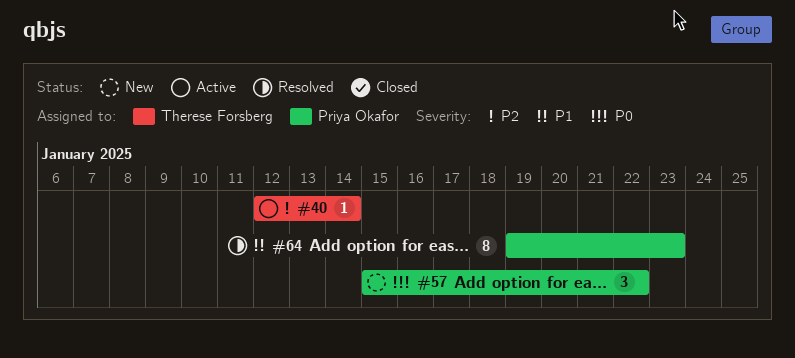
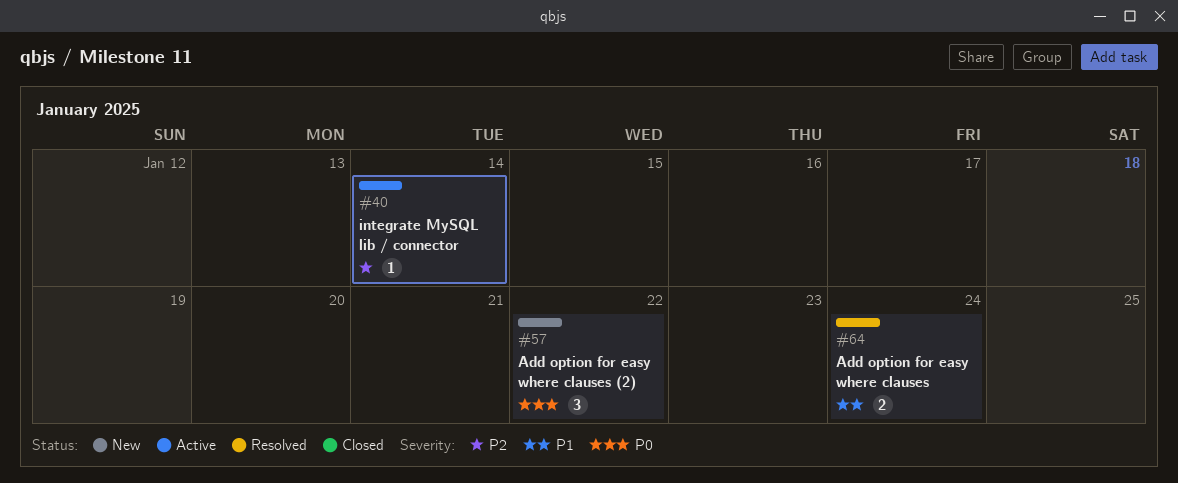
#64, estimate: 8 -> 2
#64, due: Jan 23 -> Jan 24

